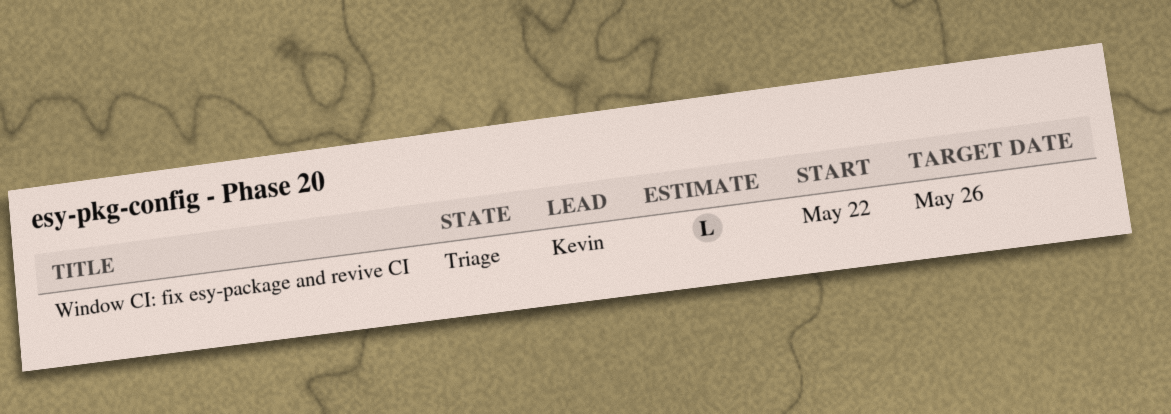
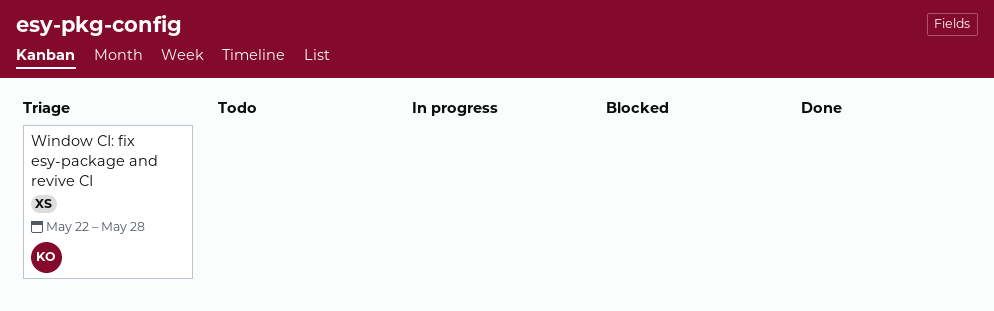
Window CI: fix esy-package and revive CI, estimate: L -> XS
Window CI: fix esy-package and revive CI, due: May 26 -> May 28

